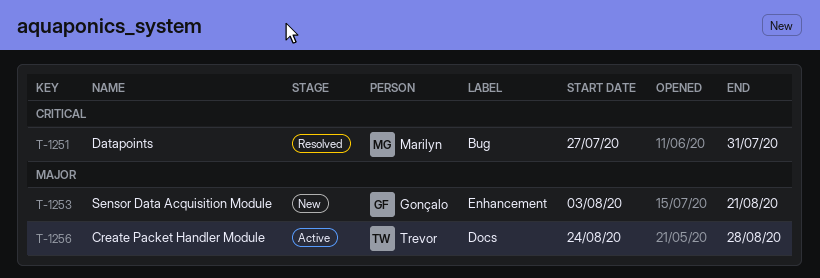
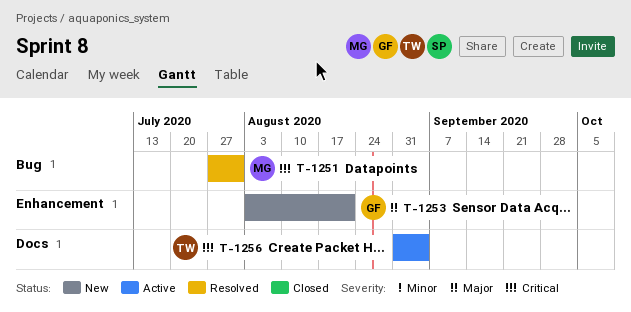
T-1256, priority: Major -> Critical
T-1256, start: Aug 24 -> Aug 31
T-1256, due: Aug 28 -> Sep 4

